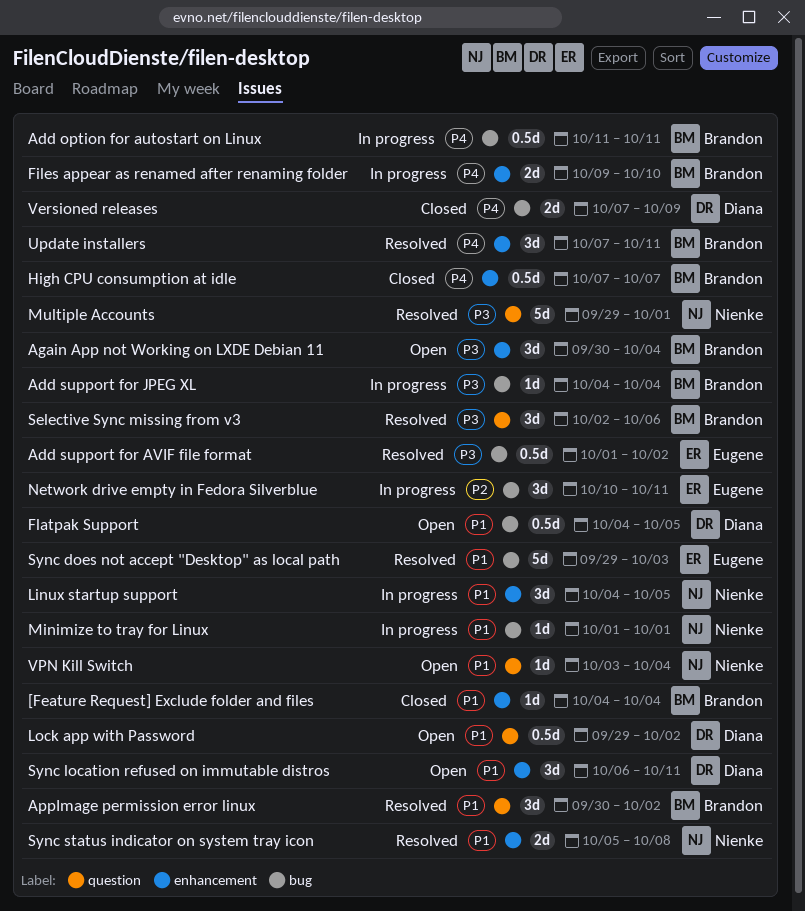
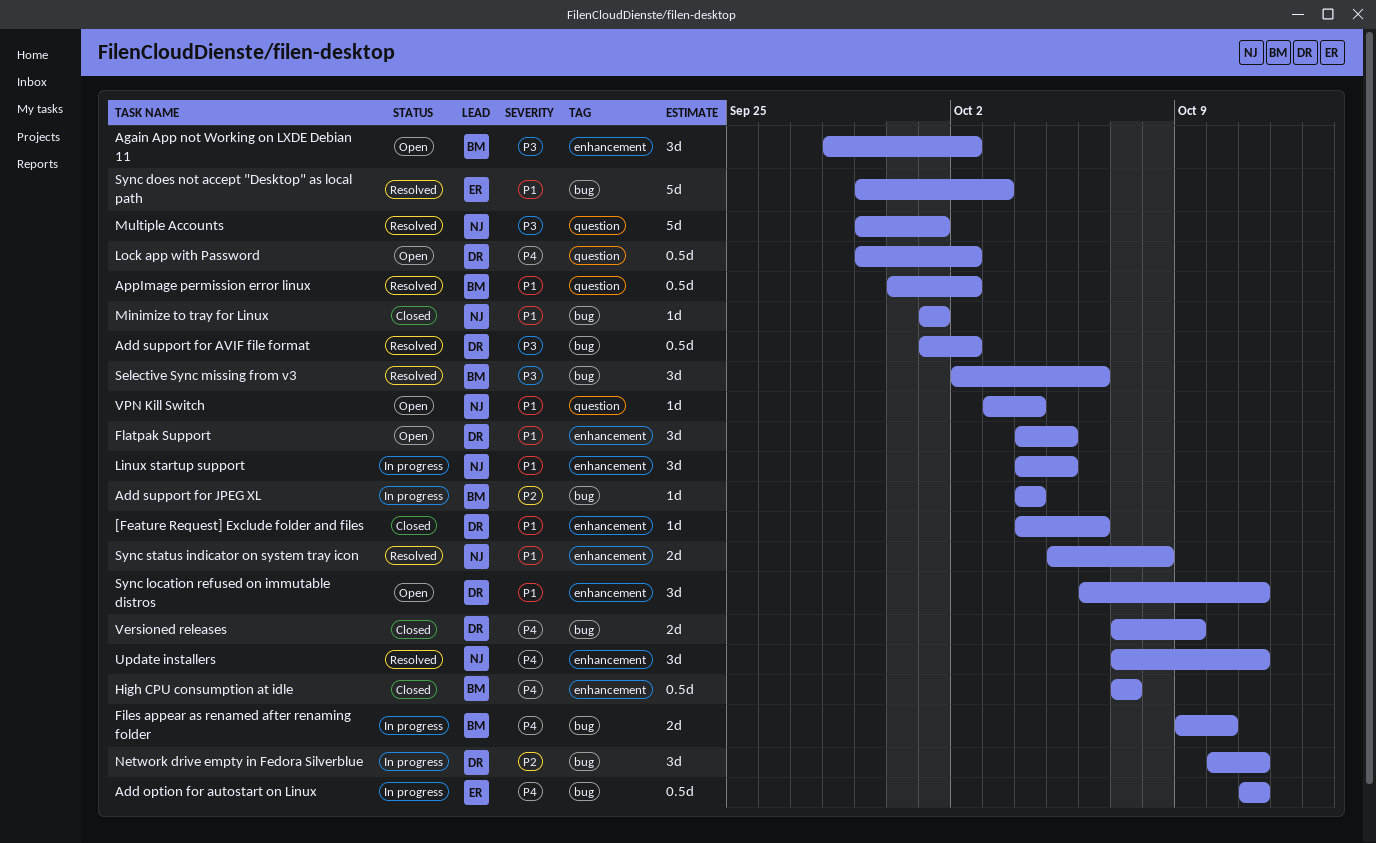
[Feature Request] Exclude folder and files, owner: Brandon -> Diana
[Feature Request] Exclude folder and files, due: Oct 4 -> Oct 6
Add option for autostart on Linux, owner: Brandon -> Eugene
Add support for AVIF file format, owner: Eugene -> Diana
Add support for JPEG XL, priority: P3 -> P2
Again App not Working on LXDE Debian 11, start: Sep 30 -> Sep 28
Again App not Working on LXDE Debian 11, due: Oct 4 -> Oct 2
AppImage permission error linux, estimate: 3d -> 0.5d
Files appear as renamed after renaming folder, label: enhancement -> bug
Flatpak Support, label: bug -> enhancement
Flatpak Support, estimate: 0.5d -> 3d
Lock app with Password, priority: P1 -> P4
Minimize to tray for Linux, status: In progress -> Closed
Network drive empty in Fedora Silverblue, owner: Eugene -> Diana
Selective Sync missing from v3, label: question -> bug
Update installers, owner: Brandon -> Nienke

